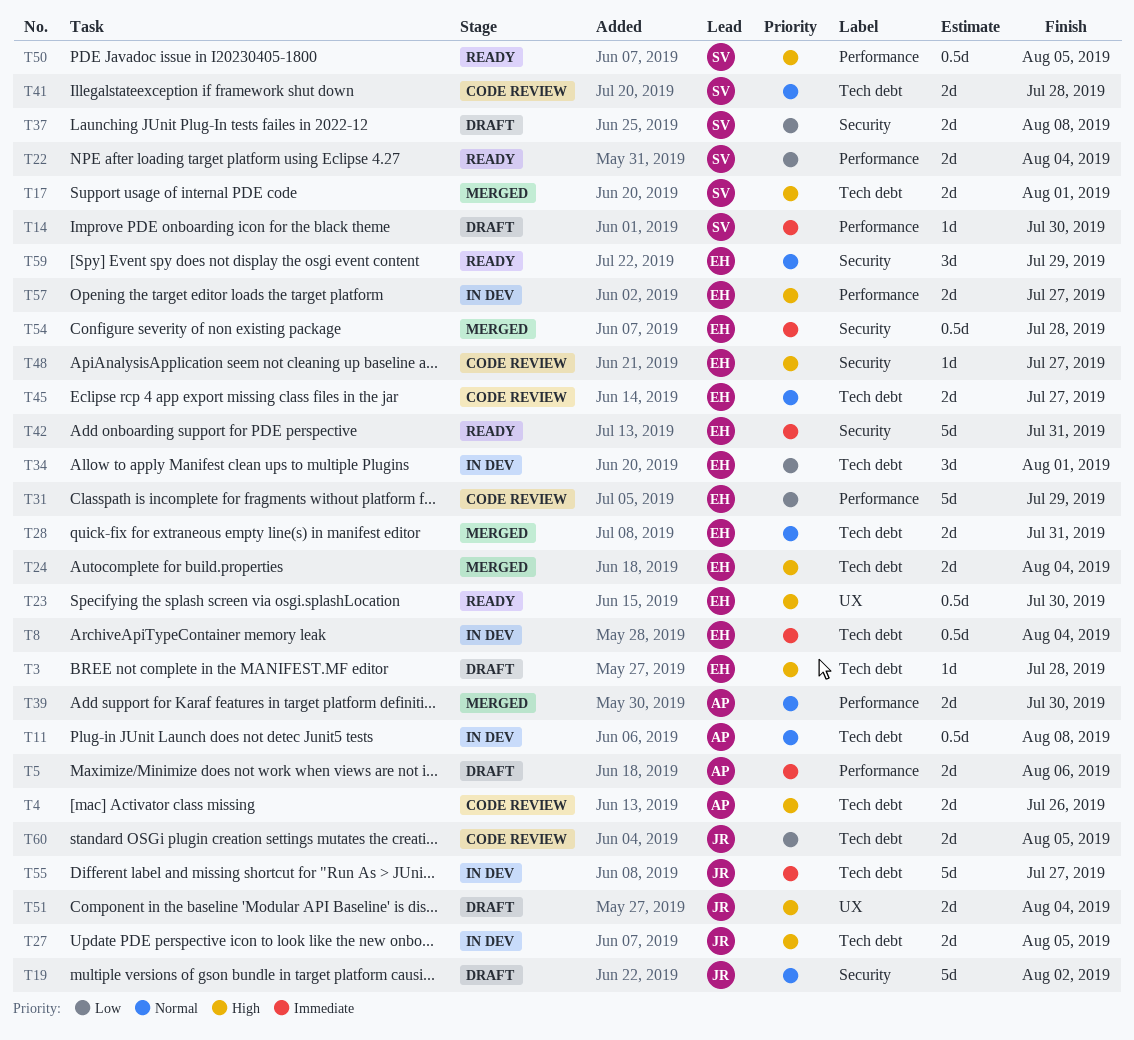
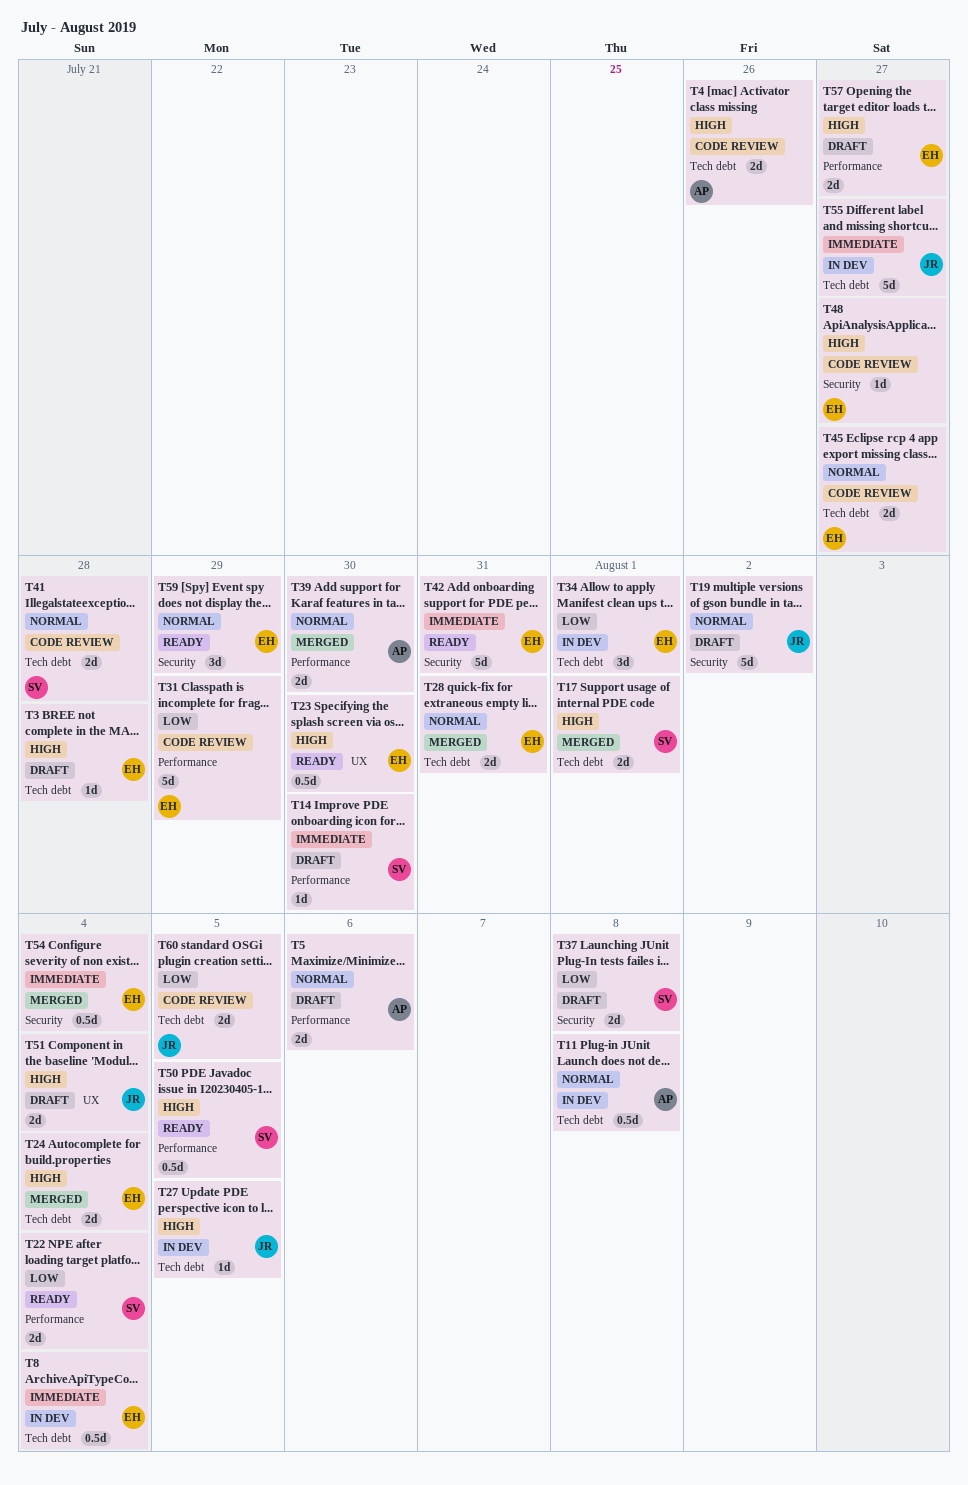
T5, priority: Immediate -> Normal
T27, estimate: 2d -> 1d
T54, due: Jul 28 -> Aug 4
T57, status: In dev -> Draft

